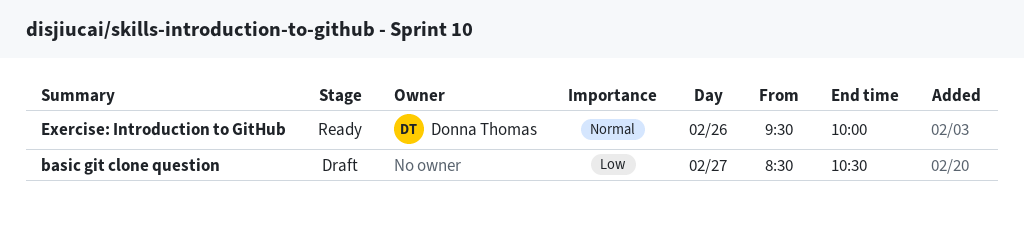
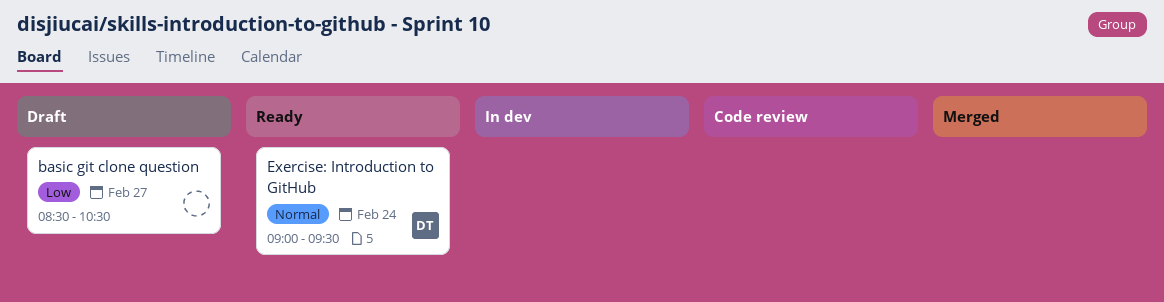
Exercise: Introduction to GitHub, day: Feb 26 -> Feb 24
Exercise: Introduction to GitHub, begins: 09:30 -> 09:00
Exercise: Introduction to GitHub, ends: 10:00 -> 09:30

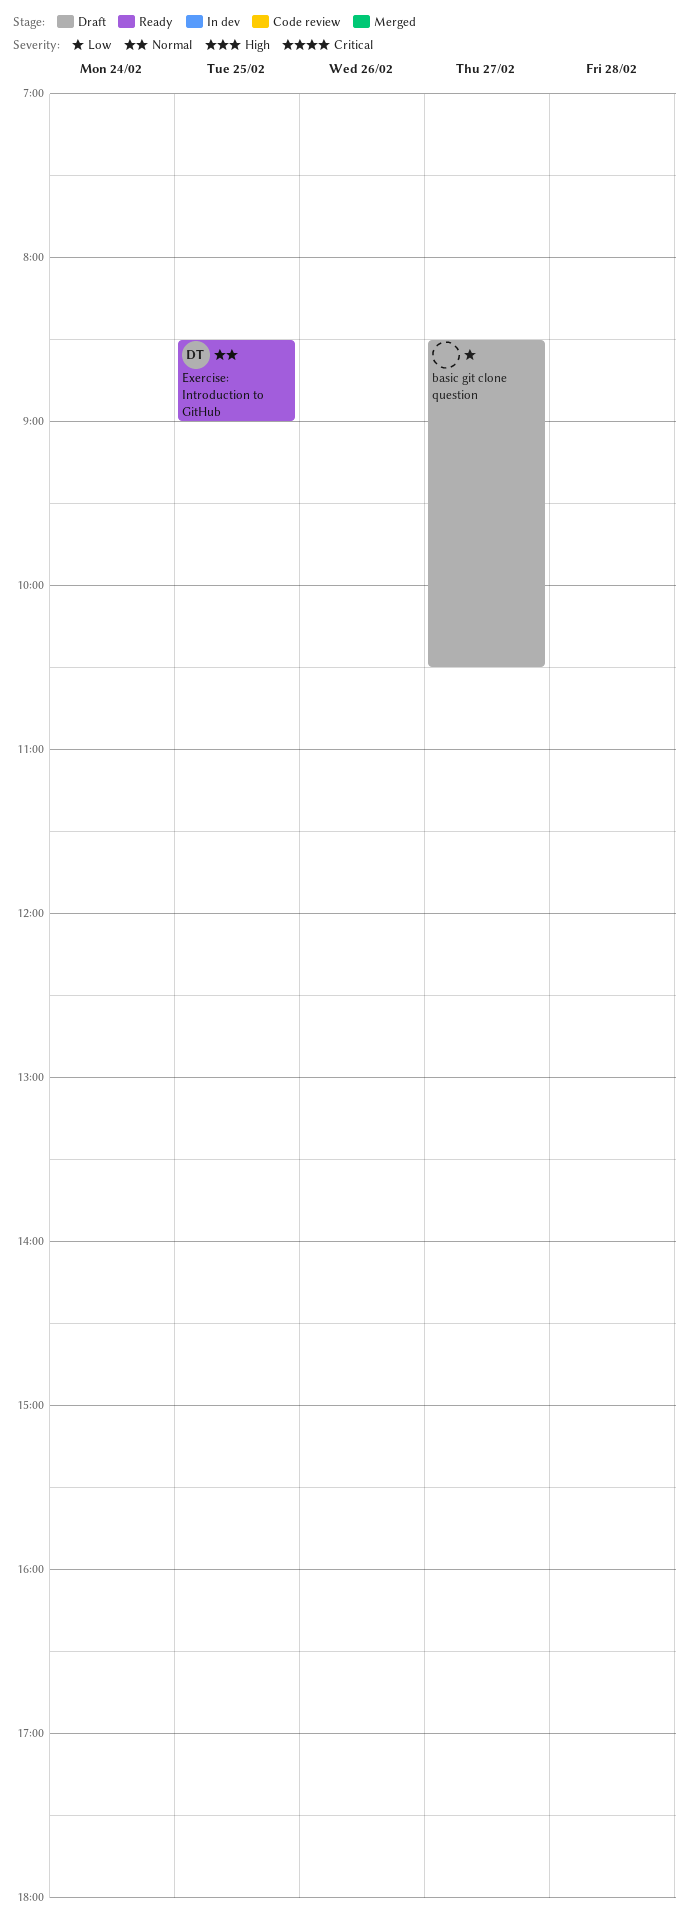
Exercise: Introduction to GitHub, day: Feb 24 -> Feb 25
Exercise: Introduction to GitHub, begins: 09:00 -> 08:30
Exercise: Introduction to GitHub, ends: 09:30 -> 09:00

